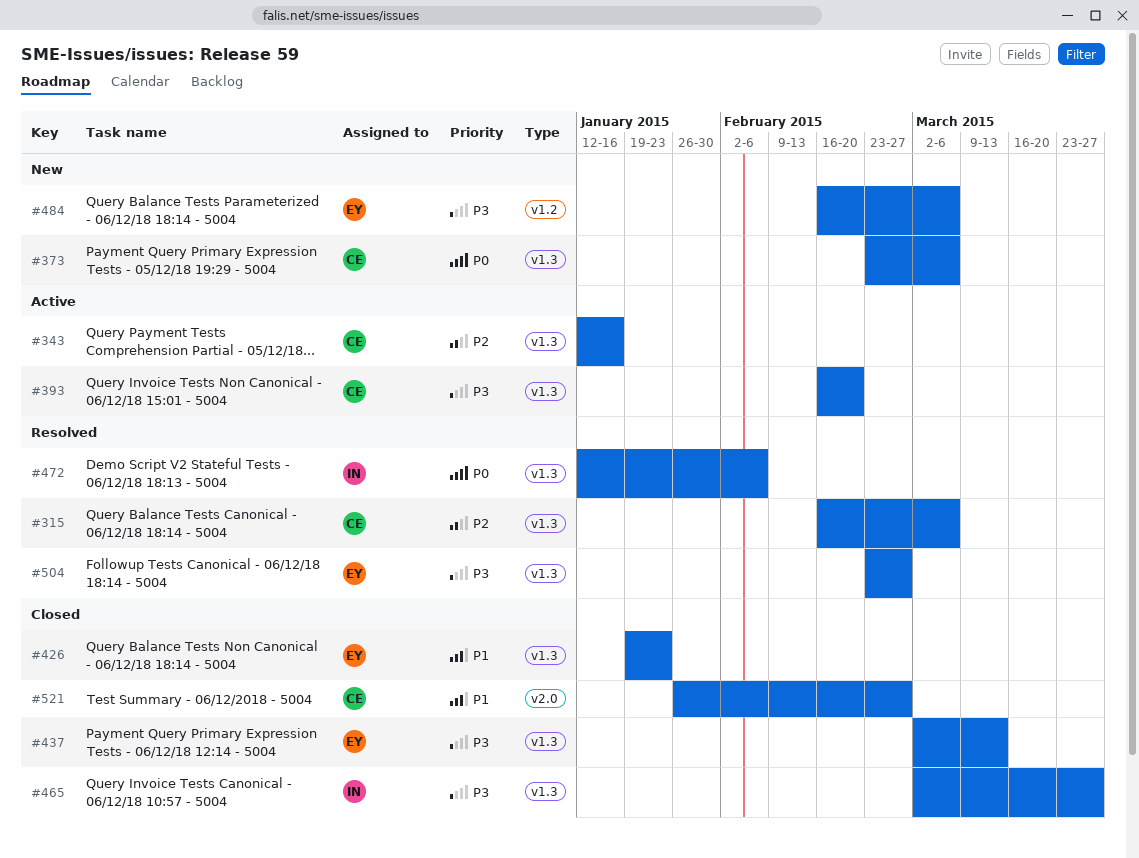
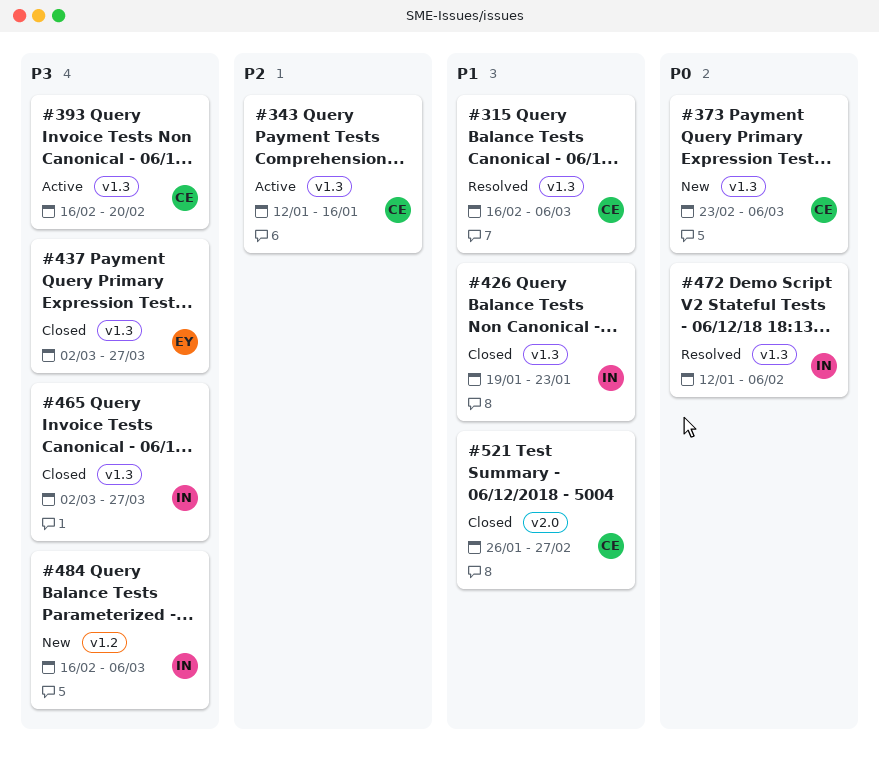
#315, priority: P2 -> P1
#426, owner: EY -> IN
#437, due: Mar 13 -> Mar 27
#484, owner: EY -> IN
#504: present -> none

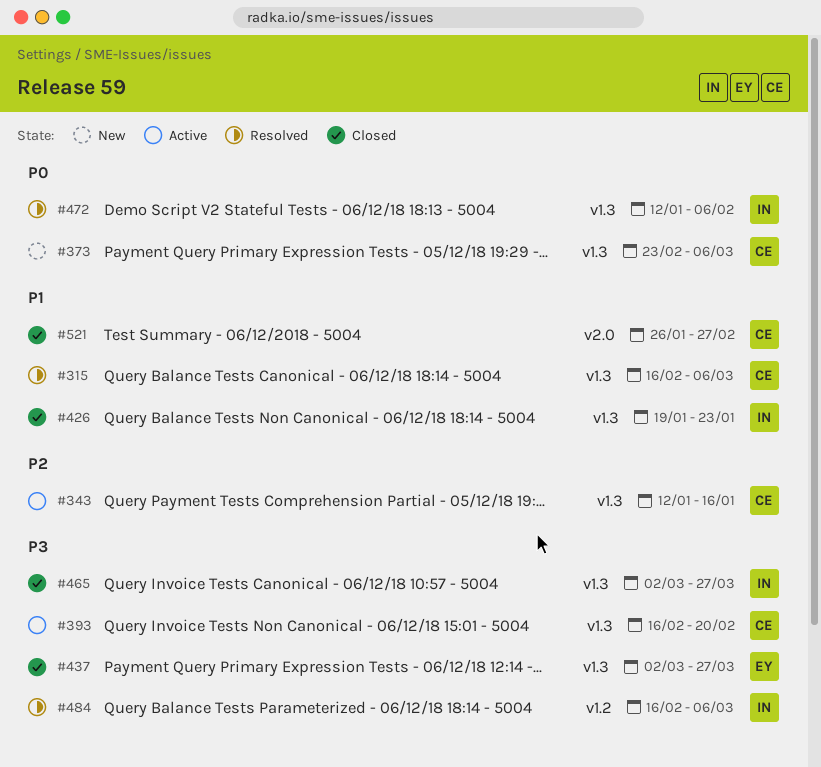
#484, status: New -> Resolved

